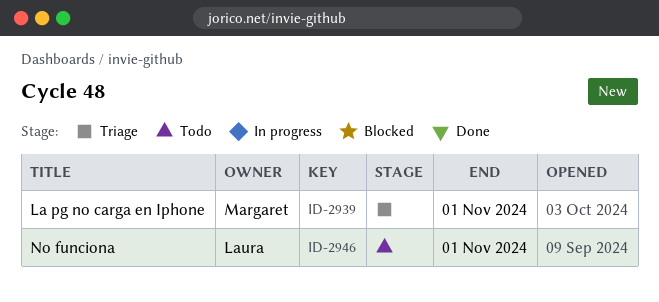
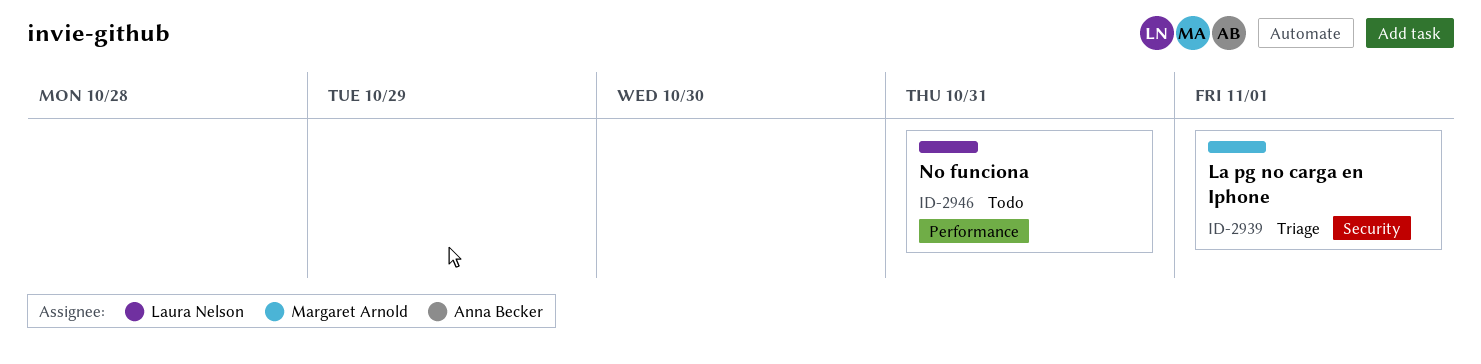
ID-2946, due: Nov 1 -> Oct 31

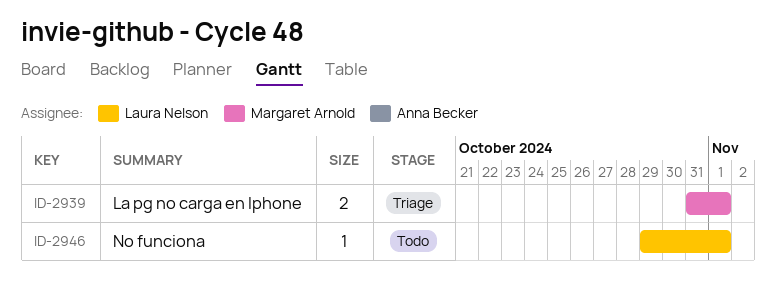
ID-2946, due: Oct 31 -> Nov 1

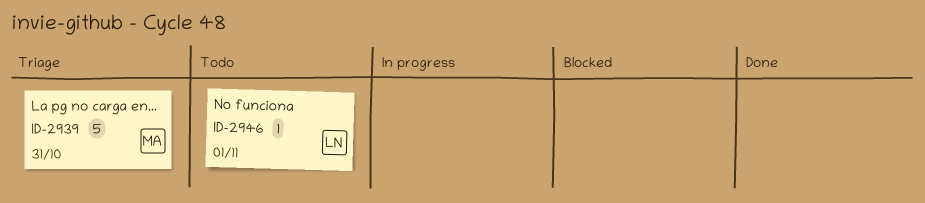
ID-2939, estimate: 2 -> 5
ID-2939, due: Nov 1 -> Oct 31

